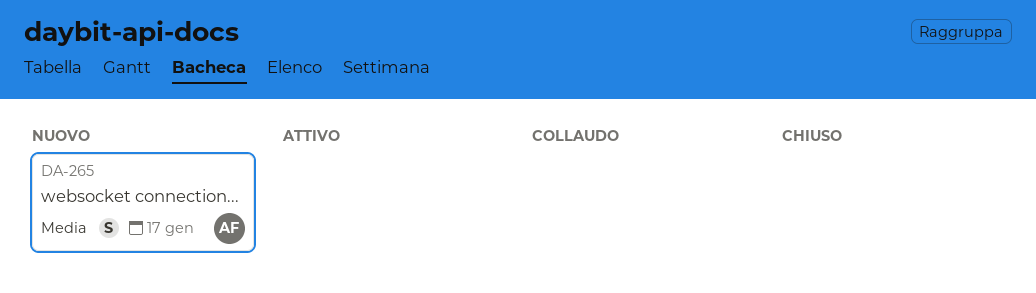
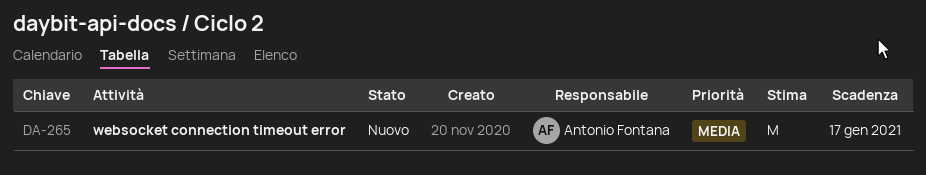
DA-265, estimate: S -> M

